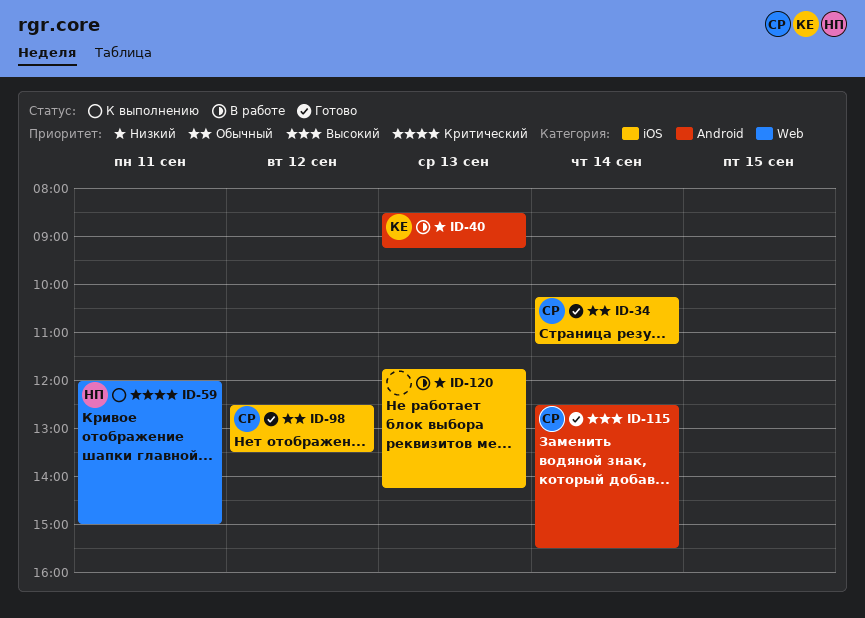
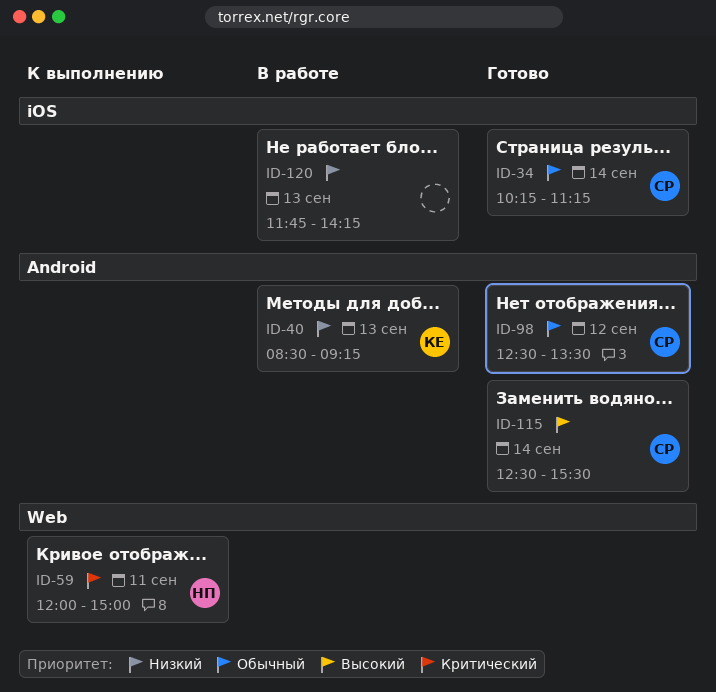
ID-98, label: iOS -> Android

